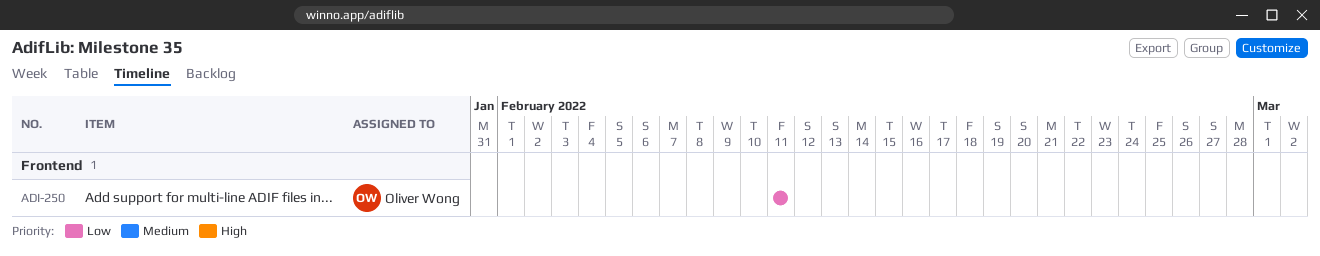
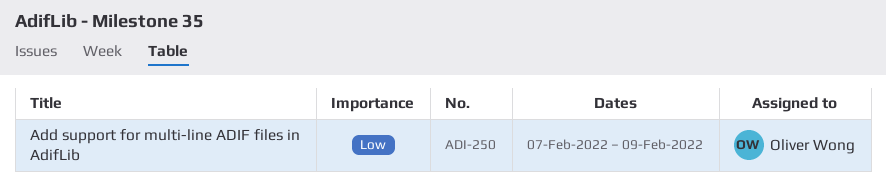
ADI-250, start: Feb 11 -> Feb 7
ADI-250, due: Feb 11 -> Feb 9

